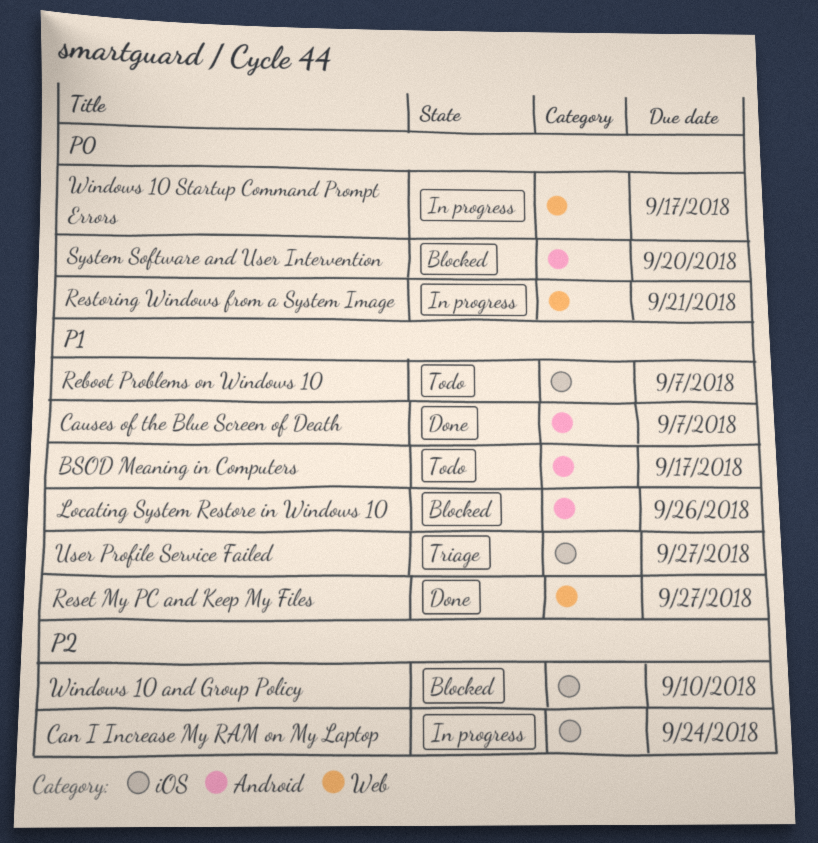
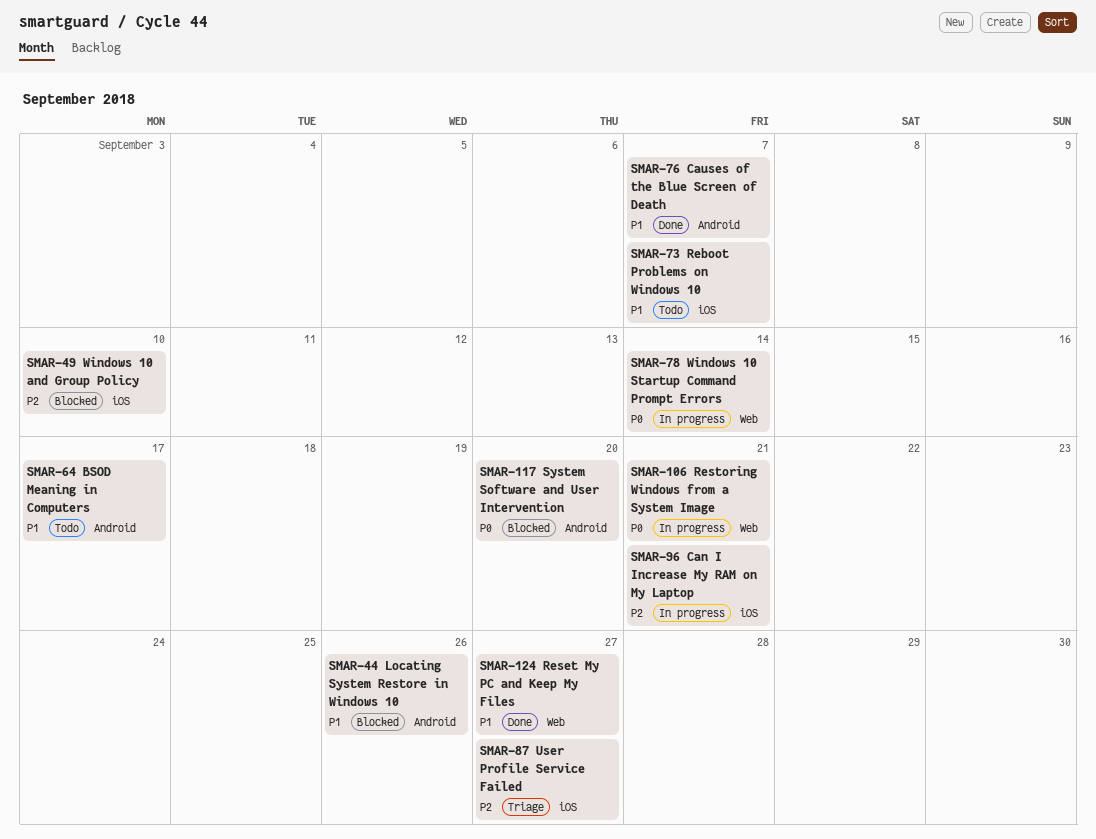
Can I Increase My RAM on My Laptop, due: Sep 24 -> Sep 21
User Profile Service Failed, priority: P1 -> P2
Windows 10 Startup Command Prompt Errors, due: Sep 17 -> Sep 14

